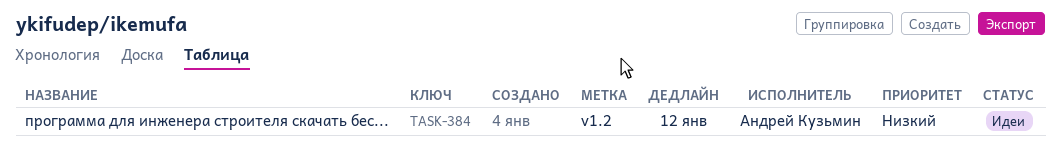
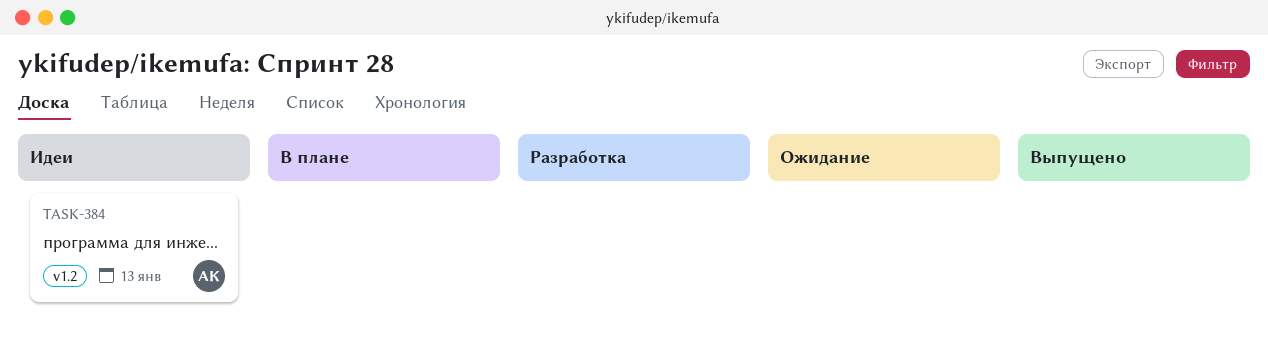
TASK-384, due: Jan 12 -> Jan 13

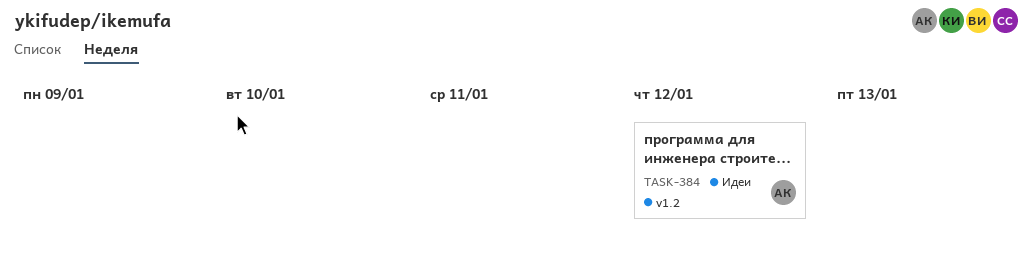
TASK-384, due: Jan 13 -> Jan 12

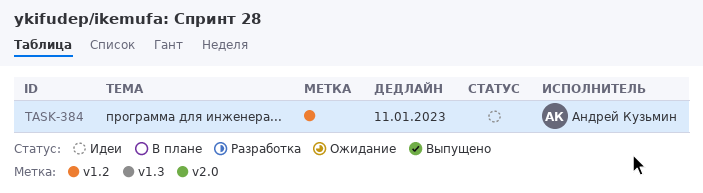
TASK-384, due: Jan 12 -> Jan 11

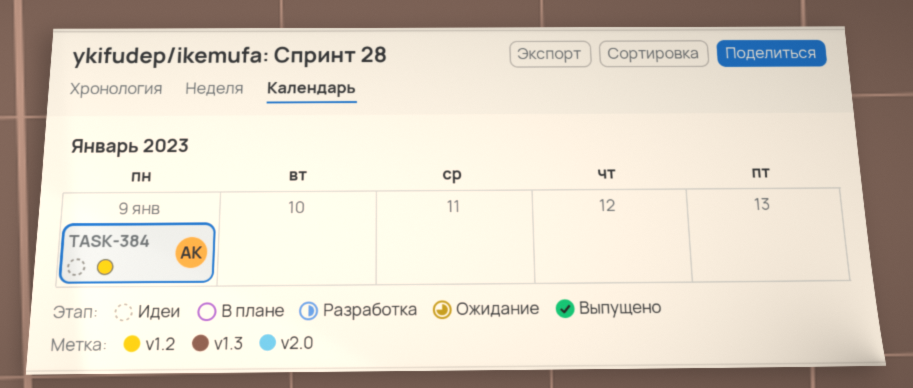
TASK-384, due: Jan 11 -> Jan 9

